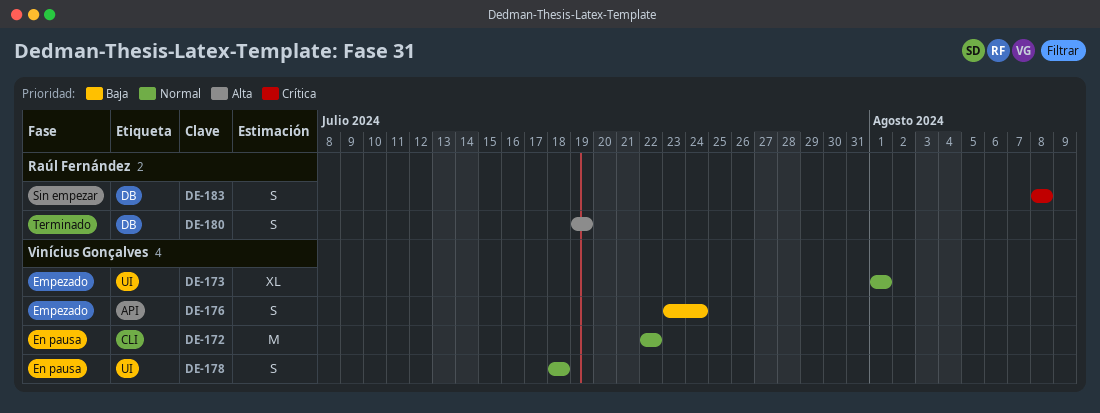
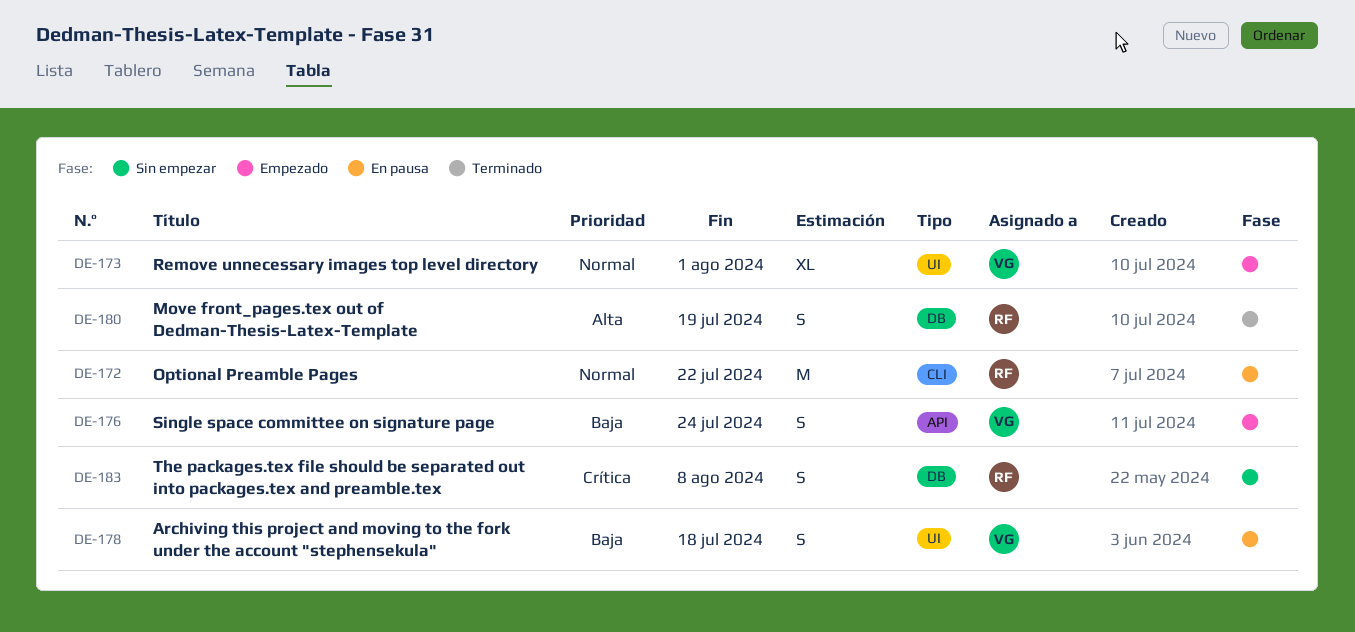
DE-172, owner: Vinícius Gonçalves -> Raúl Fernández
DE-178, priority: Normal -> Baja

